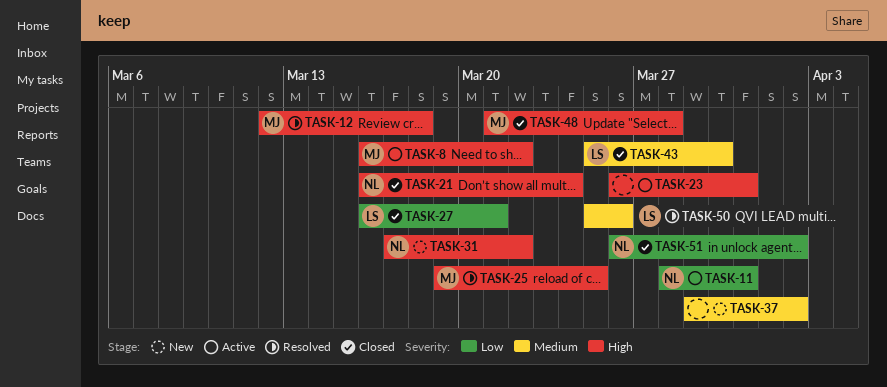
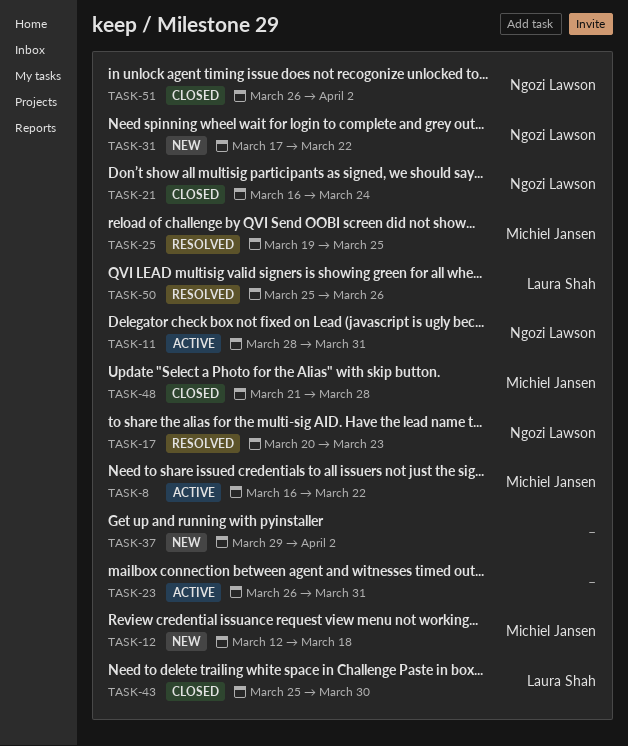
TASK-12, status: Resolved -> New
TASK-17: none -> present
TASK-27: present -> none

